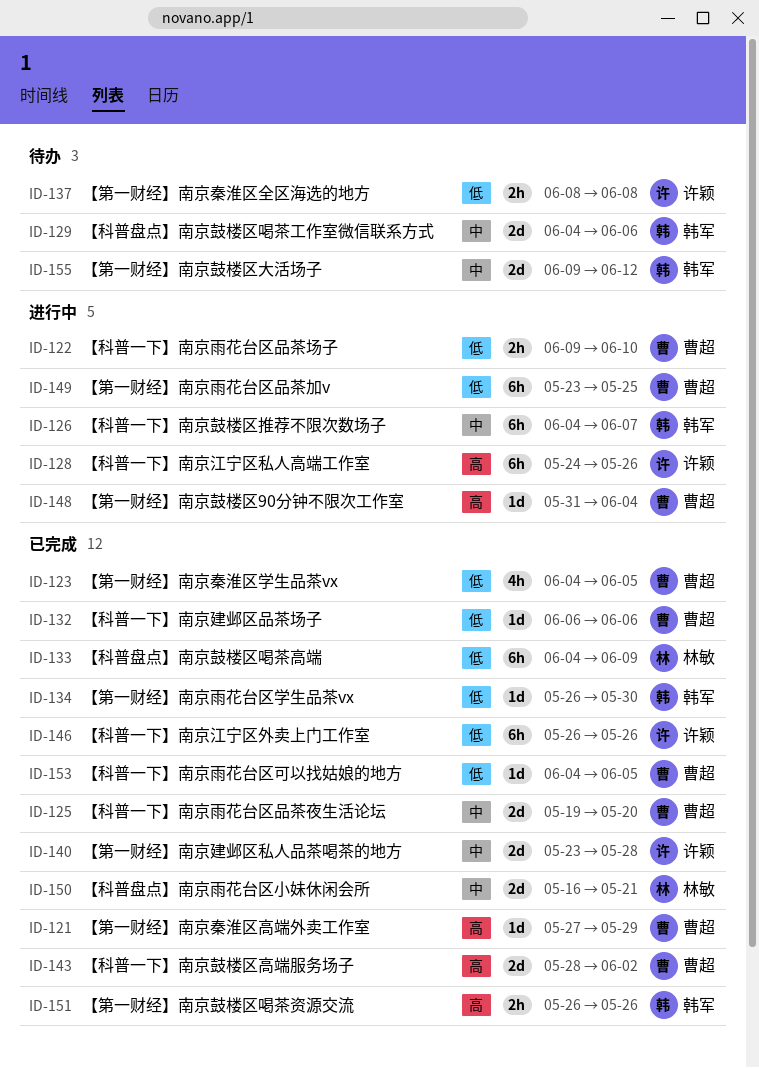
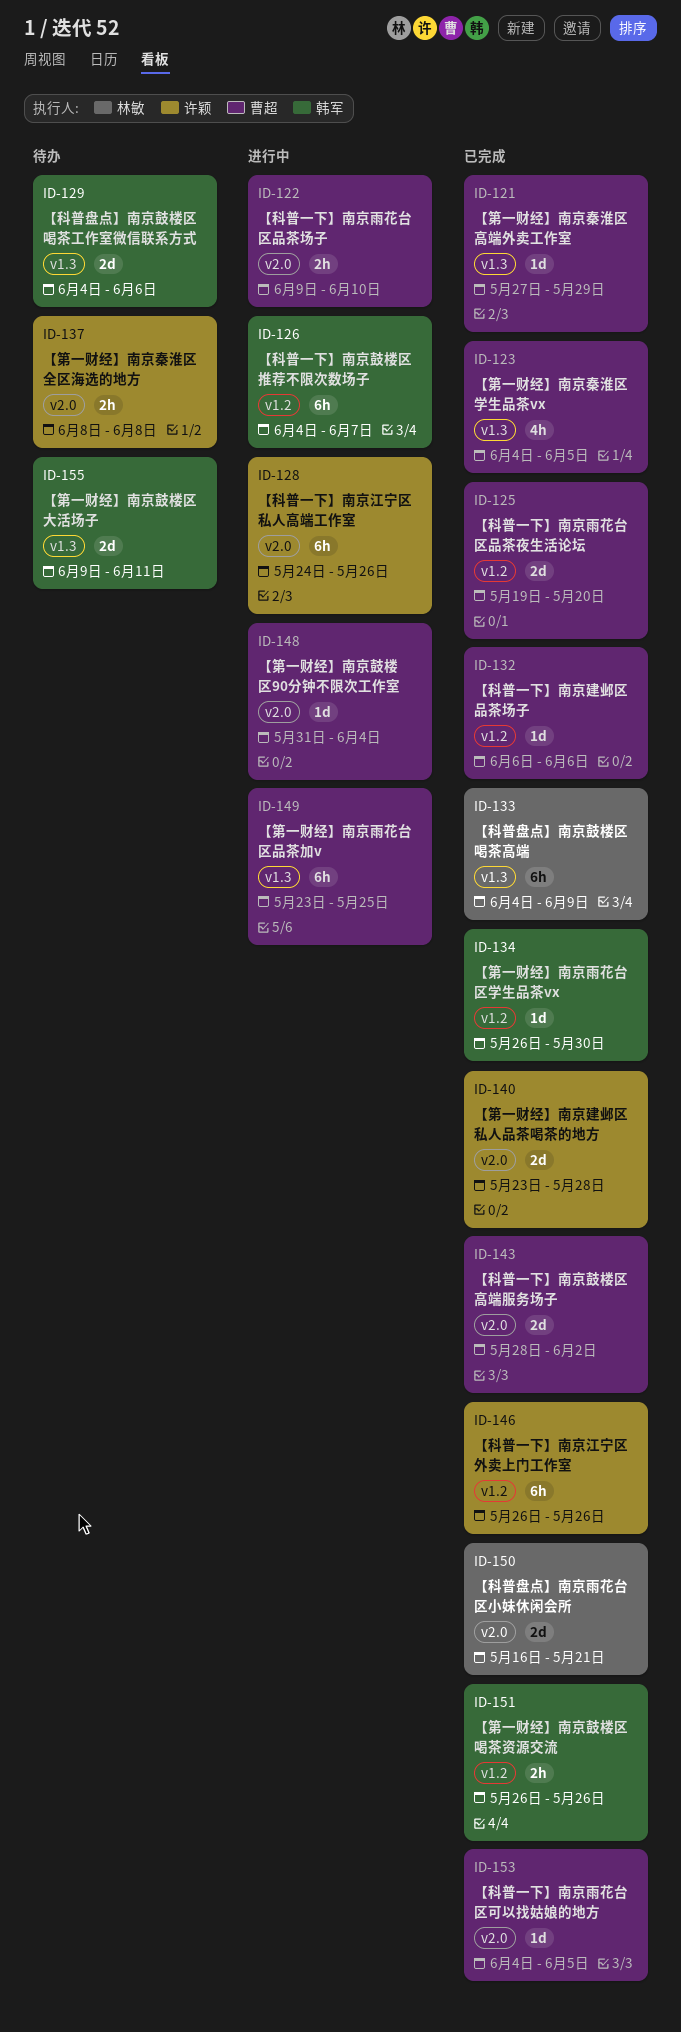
ID-155, due: Jun 12 -> Jun 11

